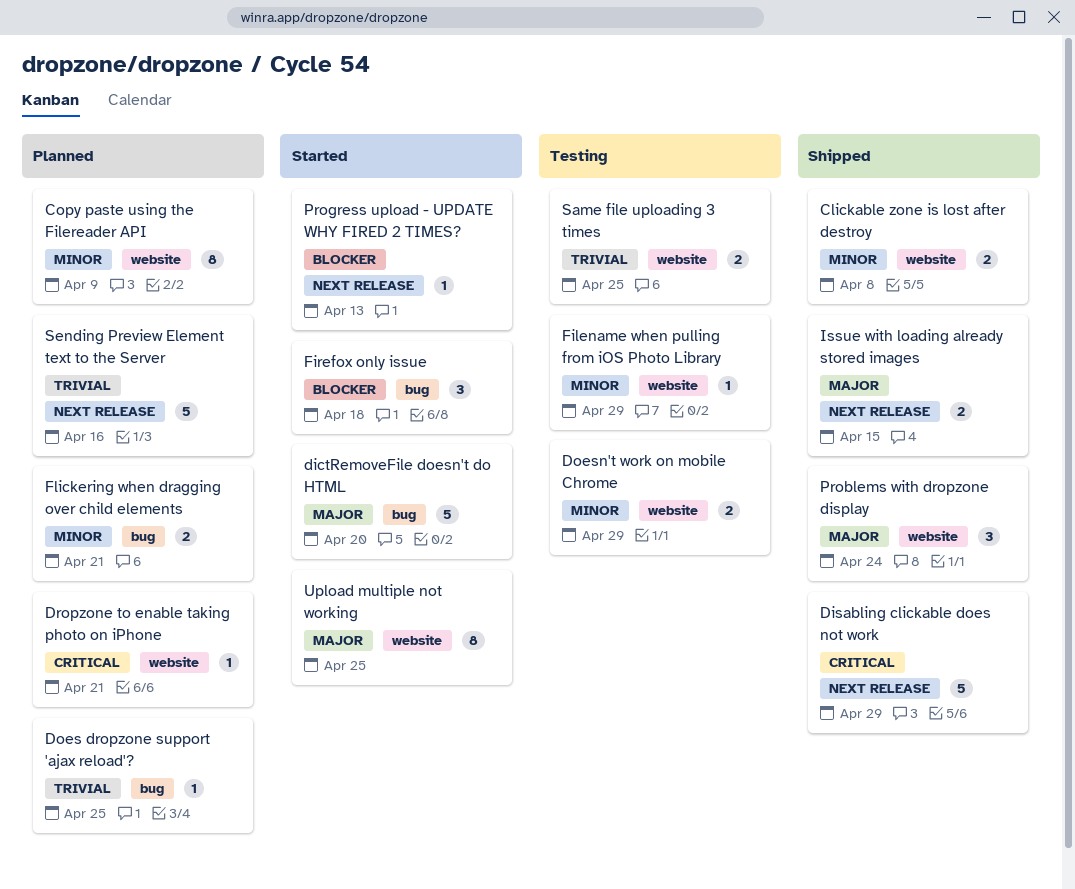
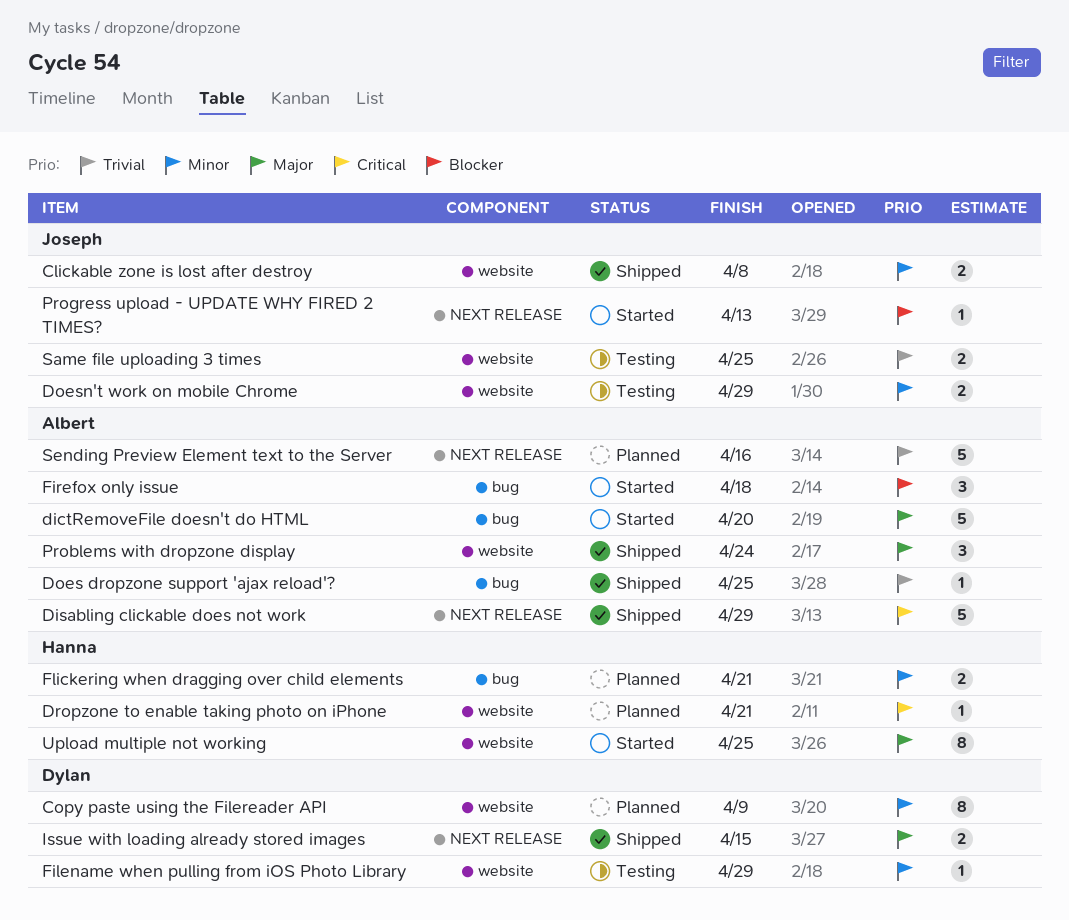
Does dropzone support 'ajax reload'?, status: Planned -> Shipped

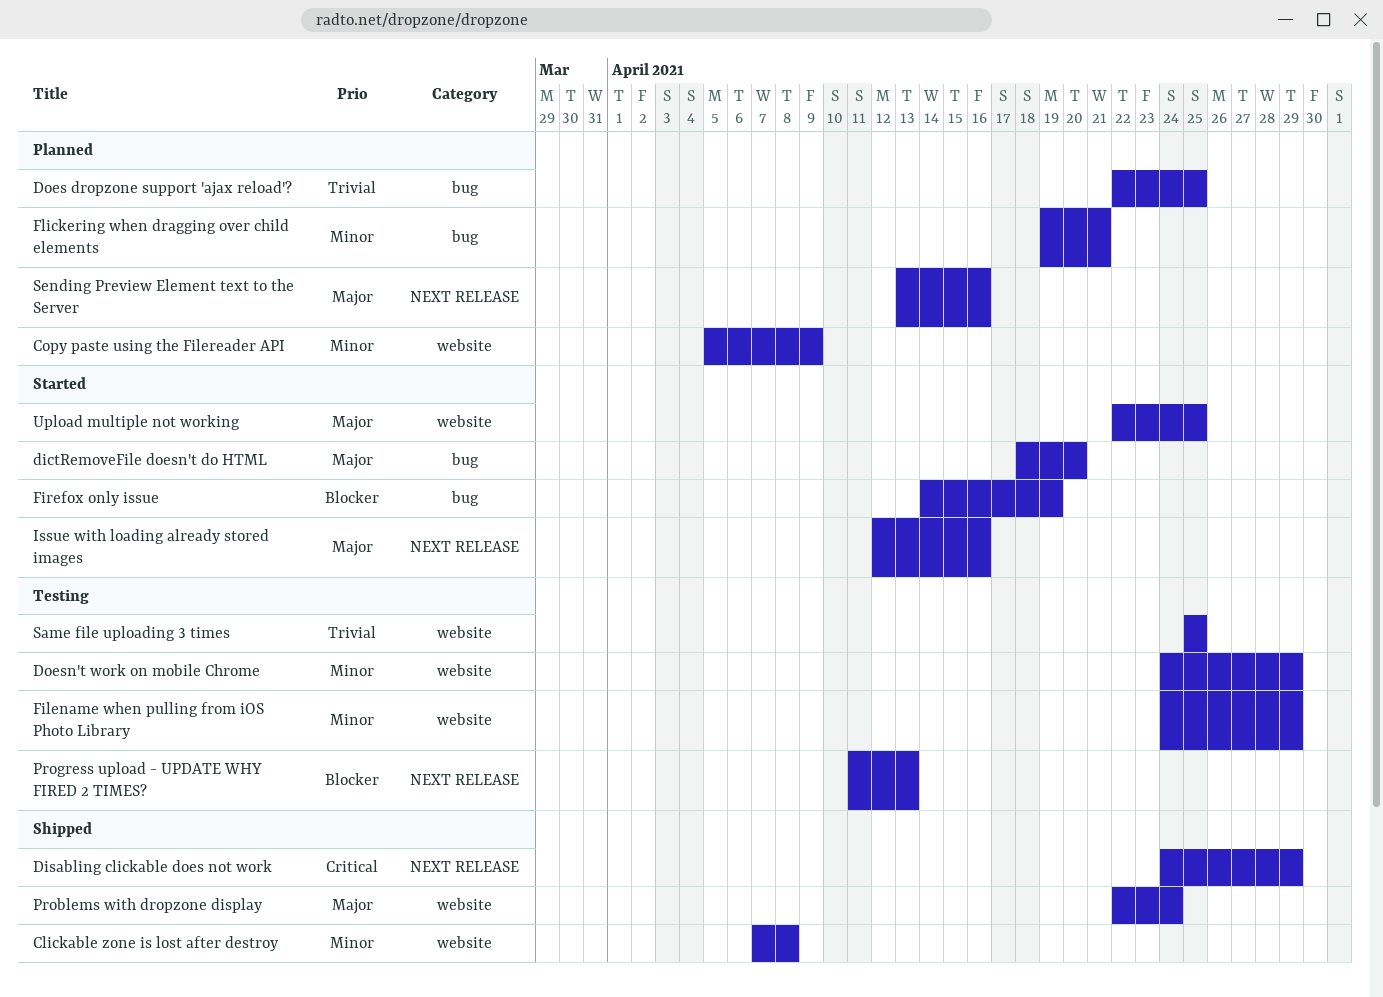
Does dropzone support 'ajax reload'?, status: Shipped -> Planned
Dropzone to enable taking photo on iPhone: present -> none
Firefox only issue, due: Apr 18 -> Apr 19
Issue with loading already stored images, status: Shipped -> Started
Issue with loading already stored images, due: Apr 15 -> Apr 16
Progress upload - UPDATE WHY FIRED 2 TIMES?, status: Started -> Testing
Sending Preview Element text to the Server, priority: Trivial -> Major

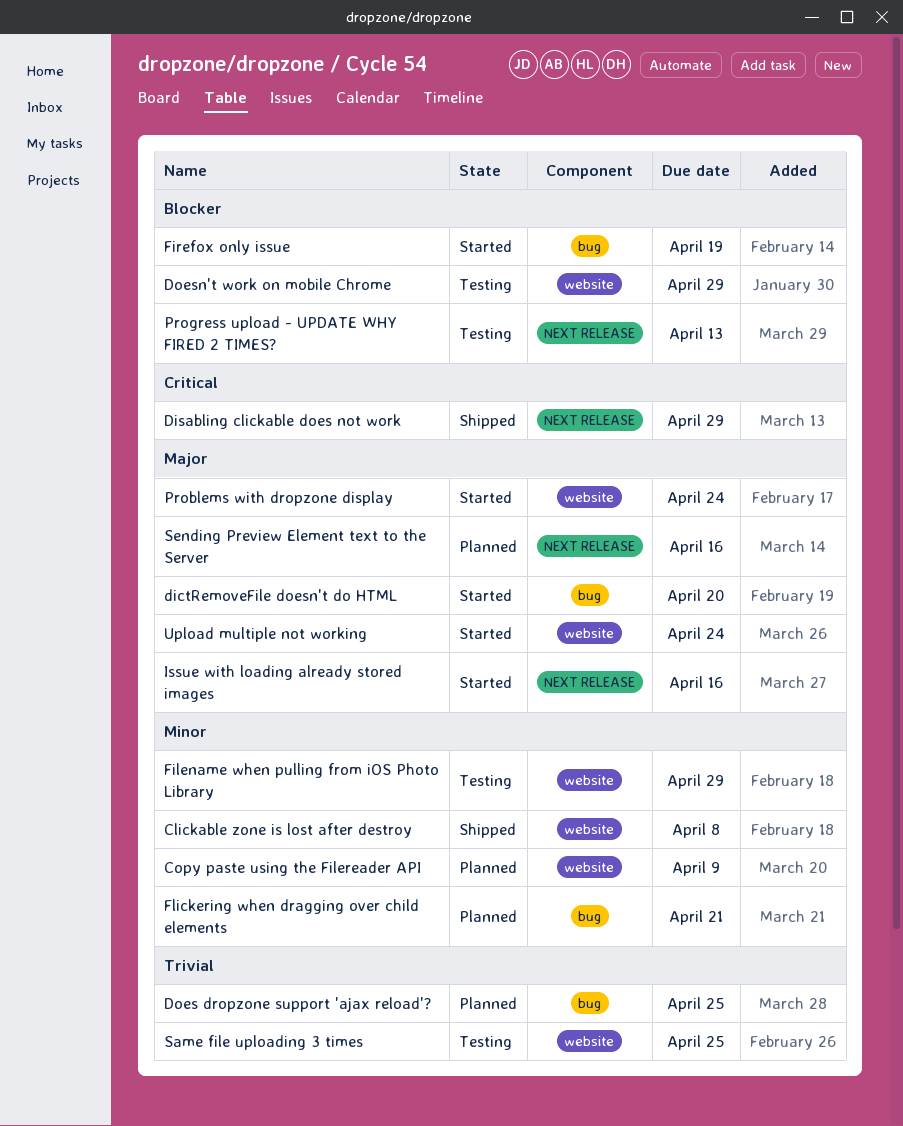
Doesn't work on mobile Chrome, priority: Minor -> Blocker
Problems with dropzone display, status: Shipped -> Started
Upload multiple not working, due: Apr 25 -> Apr 24

